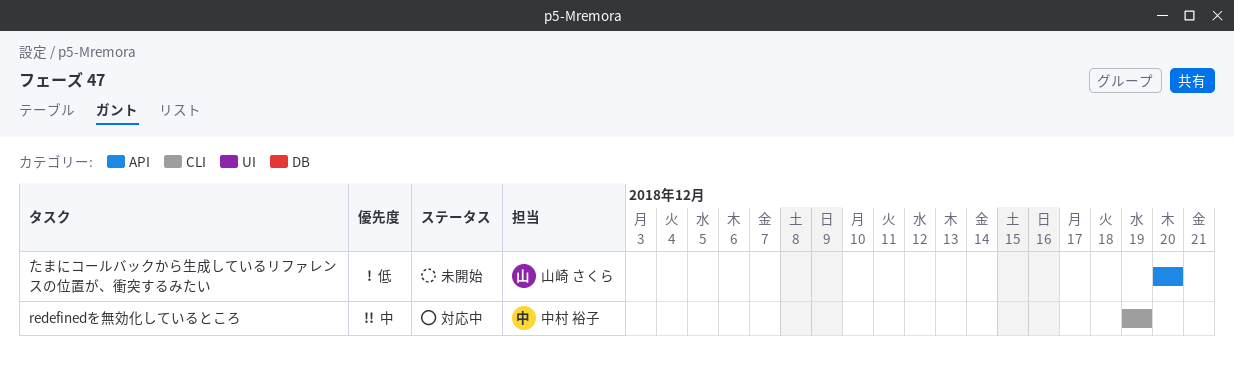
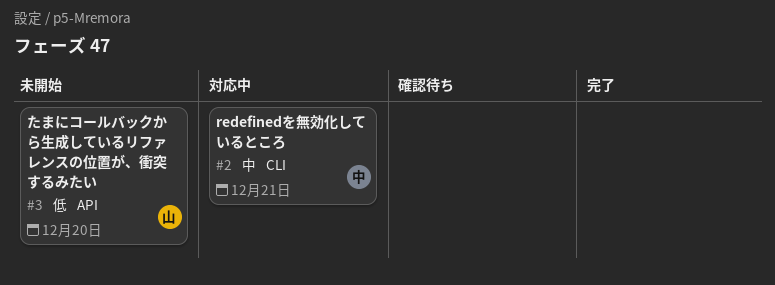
redefinedを無効化しているところ, due: Dec 19 -> Dec 21

